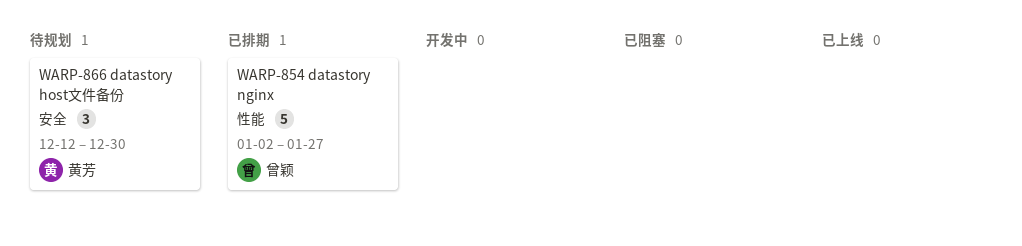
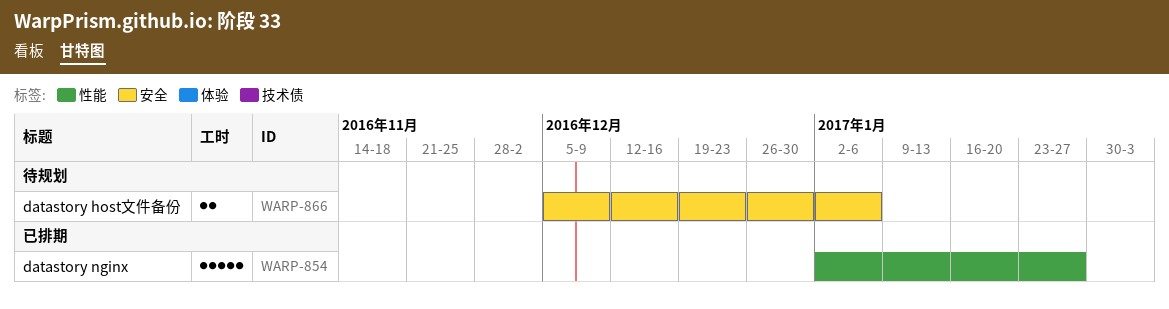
WARP-866, estimate: 3 -> 2
WARP-866, start: Dec 12 -> Dec 5
WARP-866, due: Dec 30 -> Jan 6

